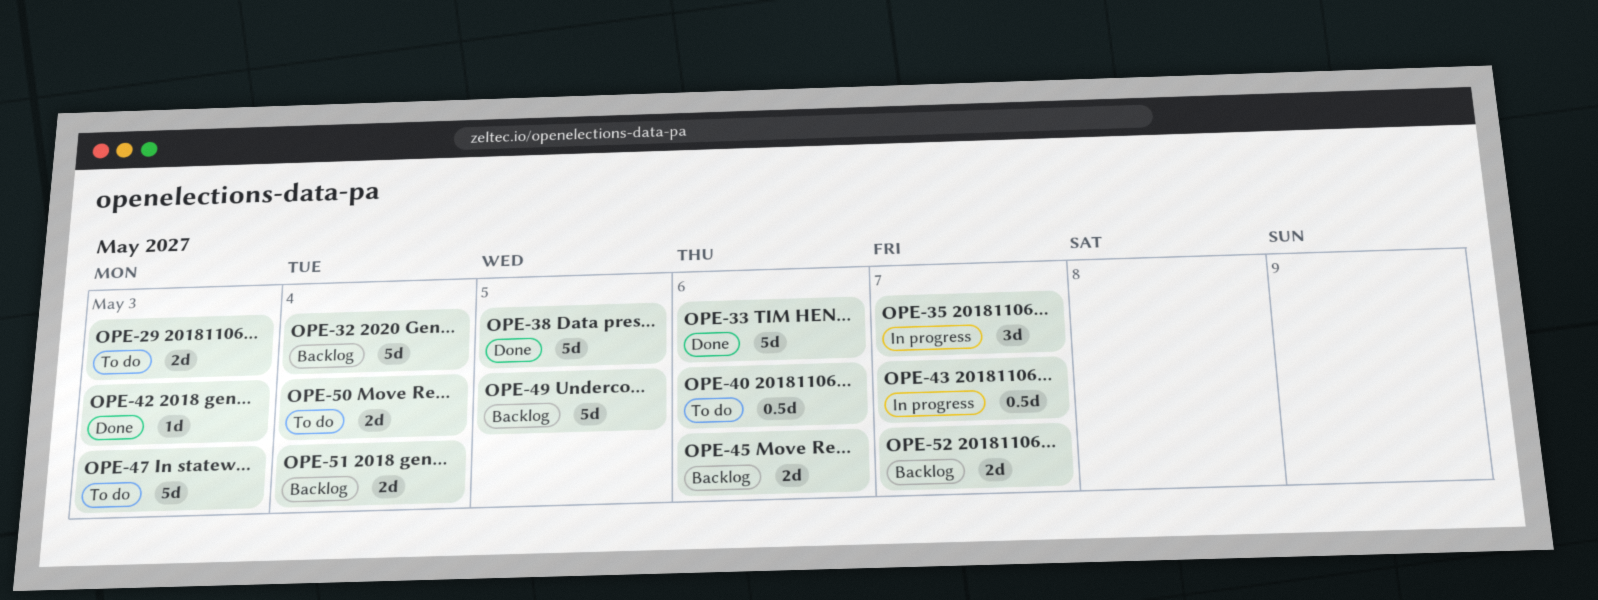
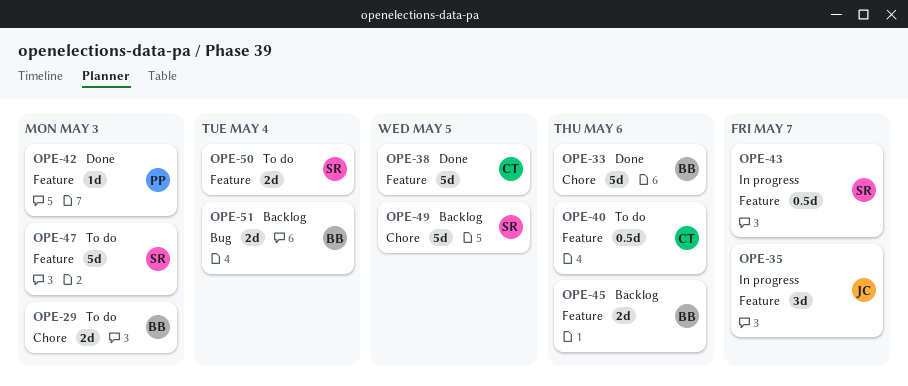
OPE-32: present -> none
OPE-52: present -> none

